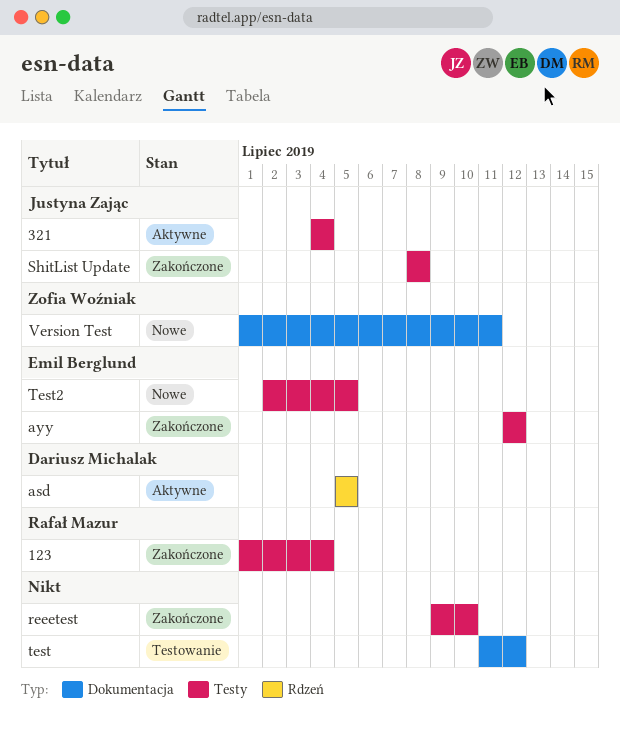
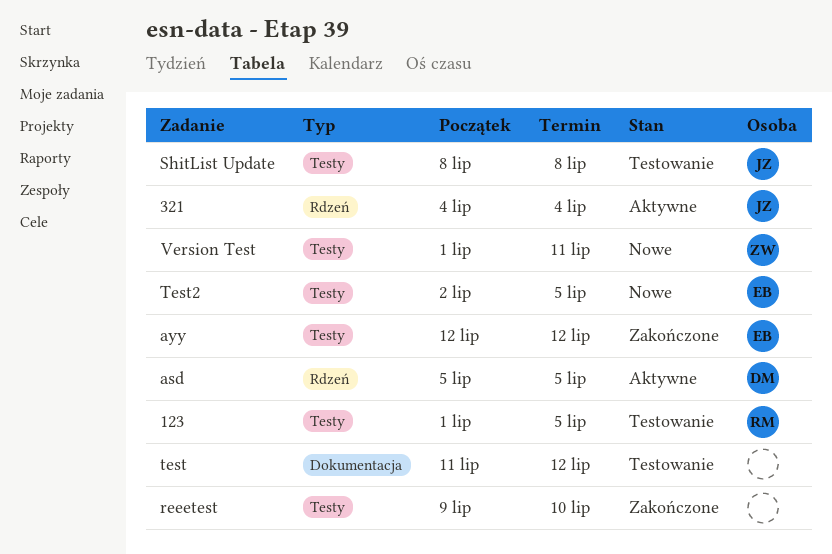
123, status: Zakończone -> Testowanie
123, due: Jul 4 -> Jul 5
321, label: Testy -> Rdzeń
ShitList Update, status: Zakończone -> Testowanie
Version Test, label: Dokumentacja -> Testy

